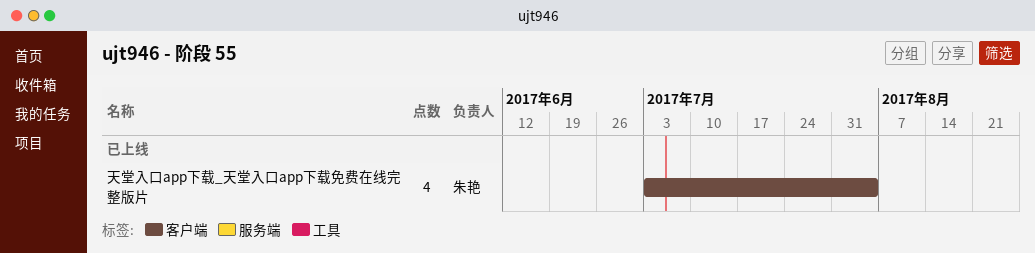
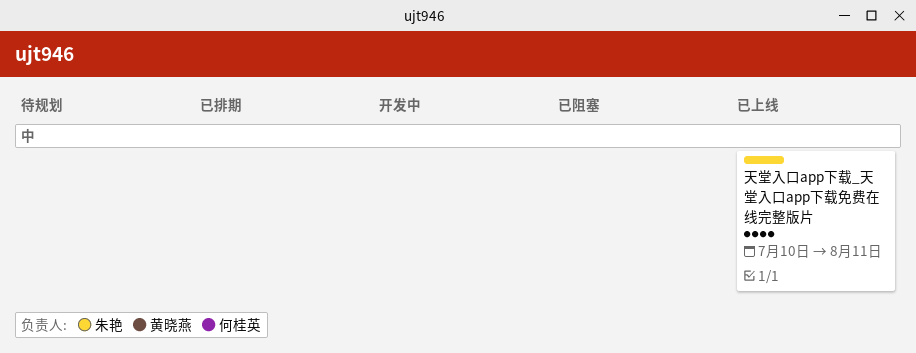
天堂入口app下载_天堂入口app下载免费在线完整版片, start: Jul 3 -> Jul 10
天堂入口app下载_天堂入口app下载免费在线完整版片, due: Aug 4 -> Aug 11

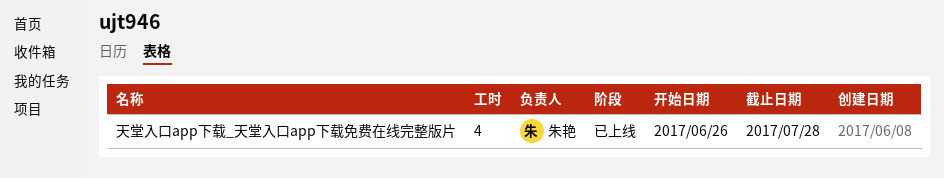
天堂入口app下载_天堂入口app下载免费在线完整版片, start: Jul 10 -> Jun 26
天堂入口app下载_天堂入口app下载免费在线完整版片, due: Aug 11 -> Jul 28

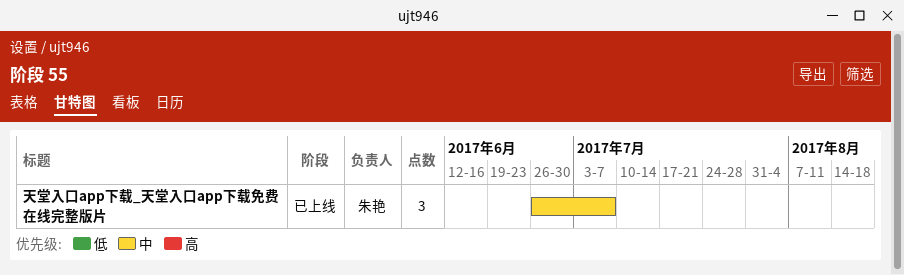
天堂入口app下载_天堂入口app下载免费在线完整版片, estimate: 4 -> 3
天堂入口app下载_天堂入口app下载免费在线完整版片, due: Jul 28 -> Jul 7

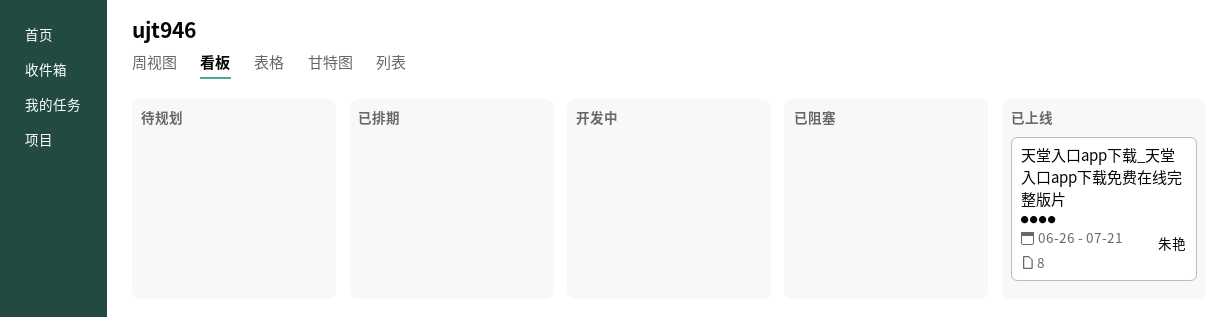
天堂入口app下载_天堂入口app下载免费在线完整版片, estimate: 3 -> 4
天堂入口app下载_天堂入口app下载免费在线完整版片, due: Jul 7 -> Jul 21

